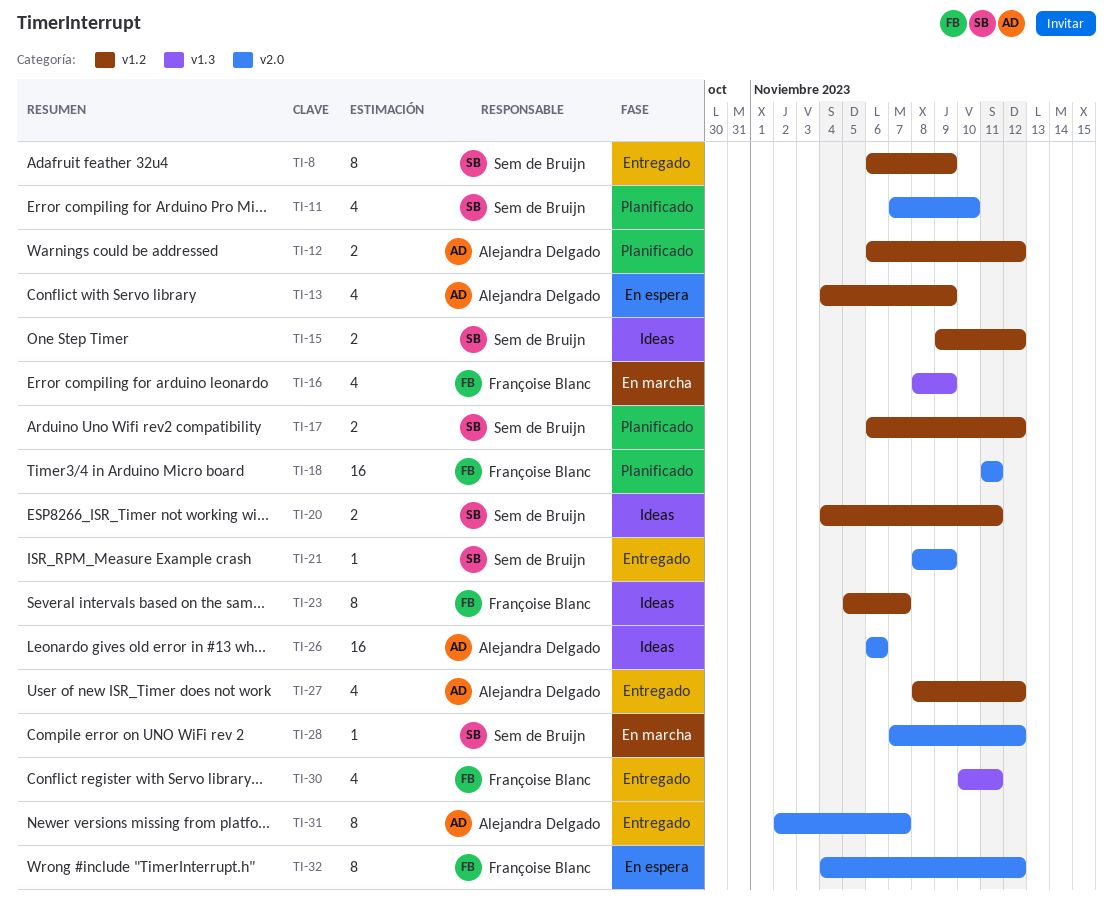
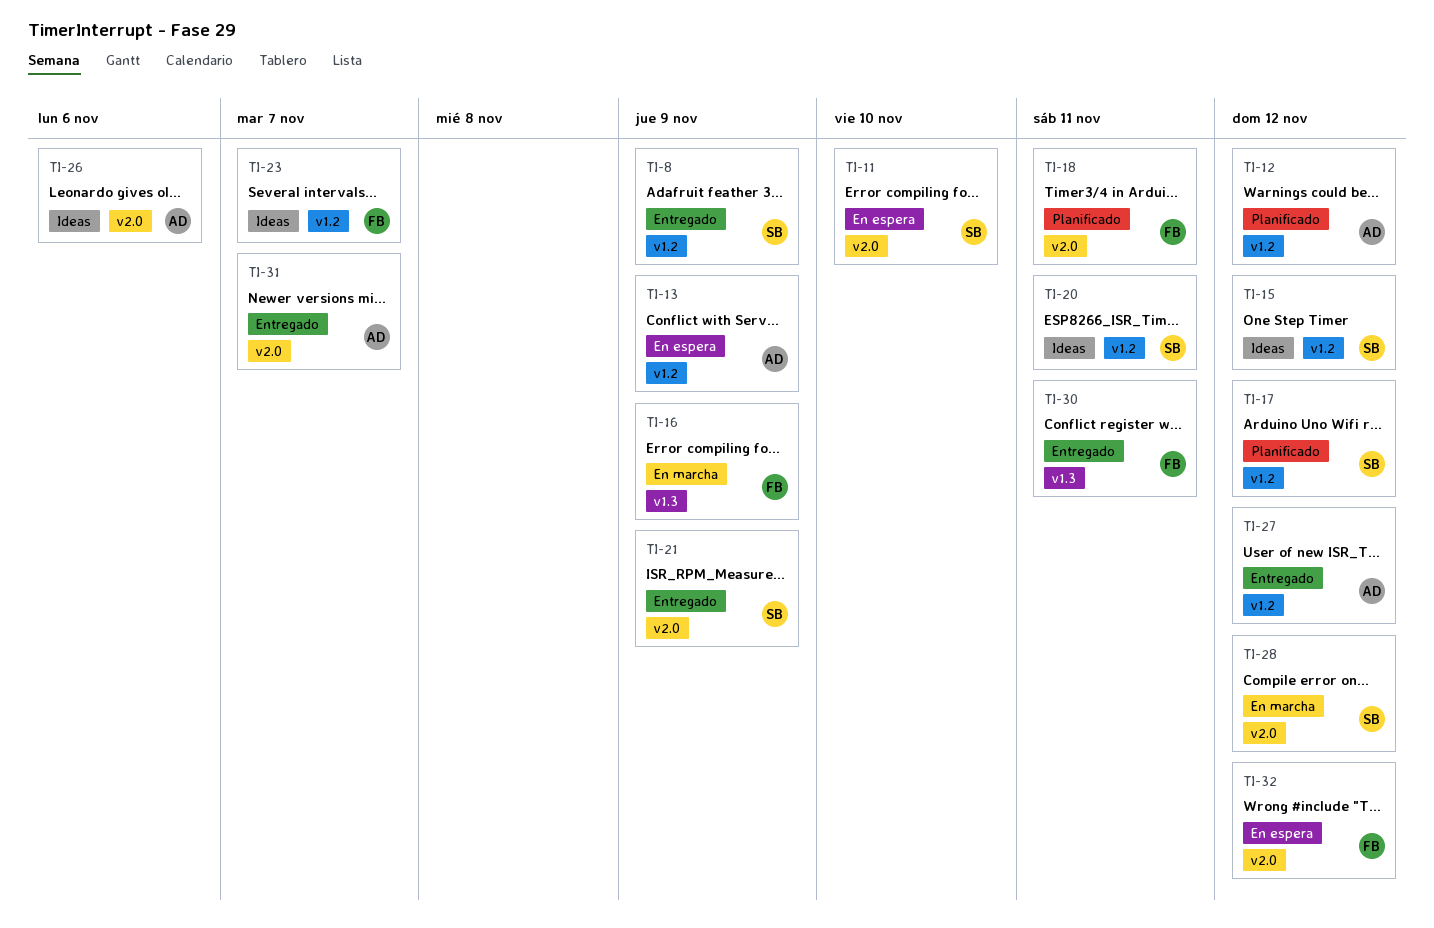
TI-11, status: Planificado -> En espera

